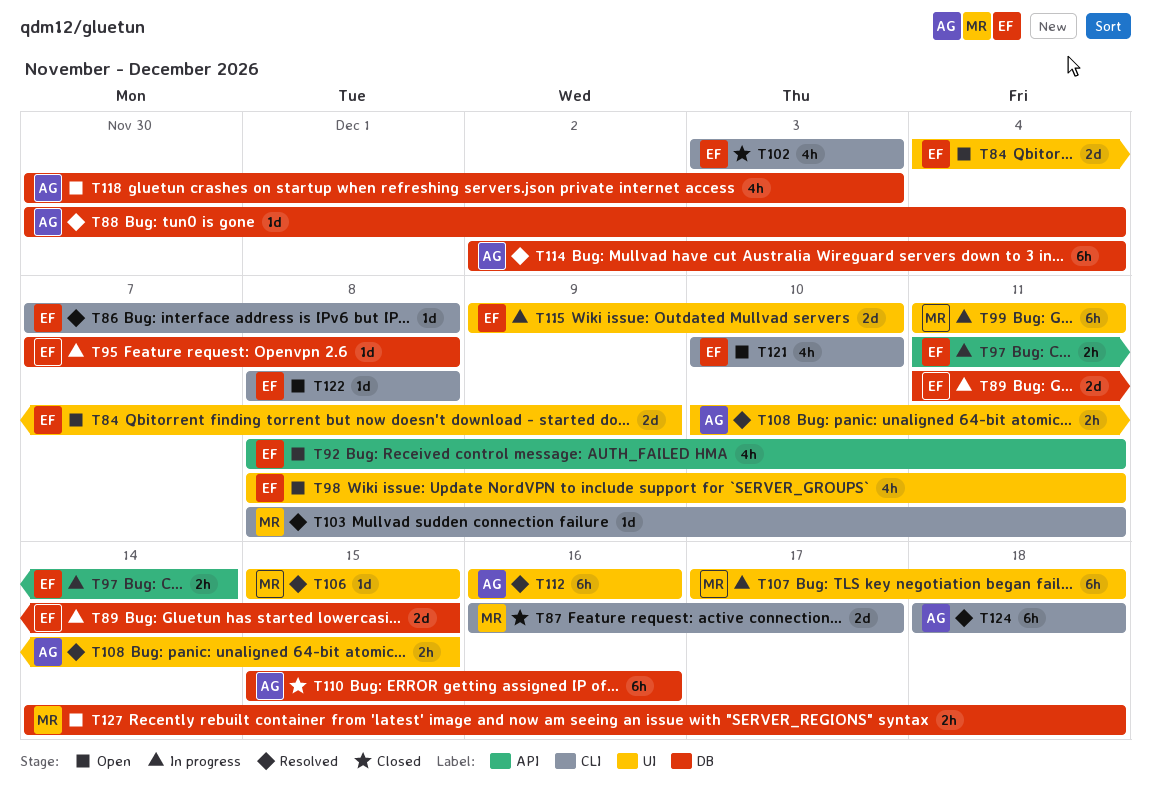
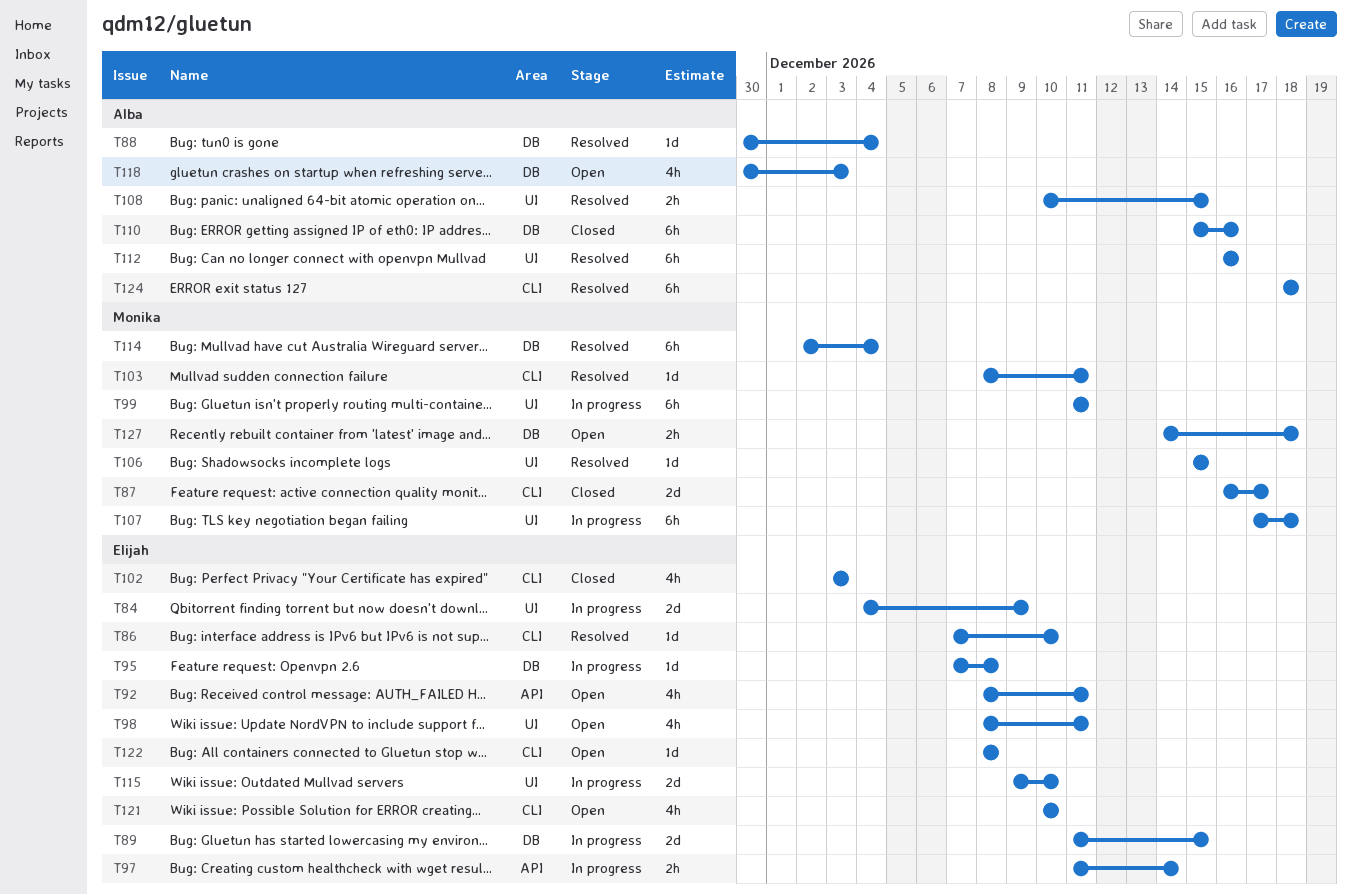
T84, status: Open -> In progress
T86, due: Dec 8 -> Dec 10
T114, owner: Alba -> Monika

